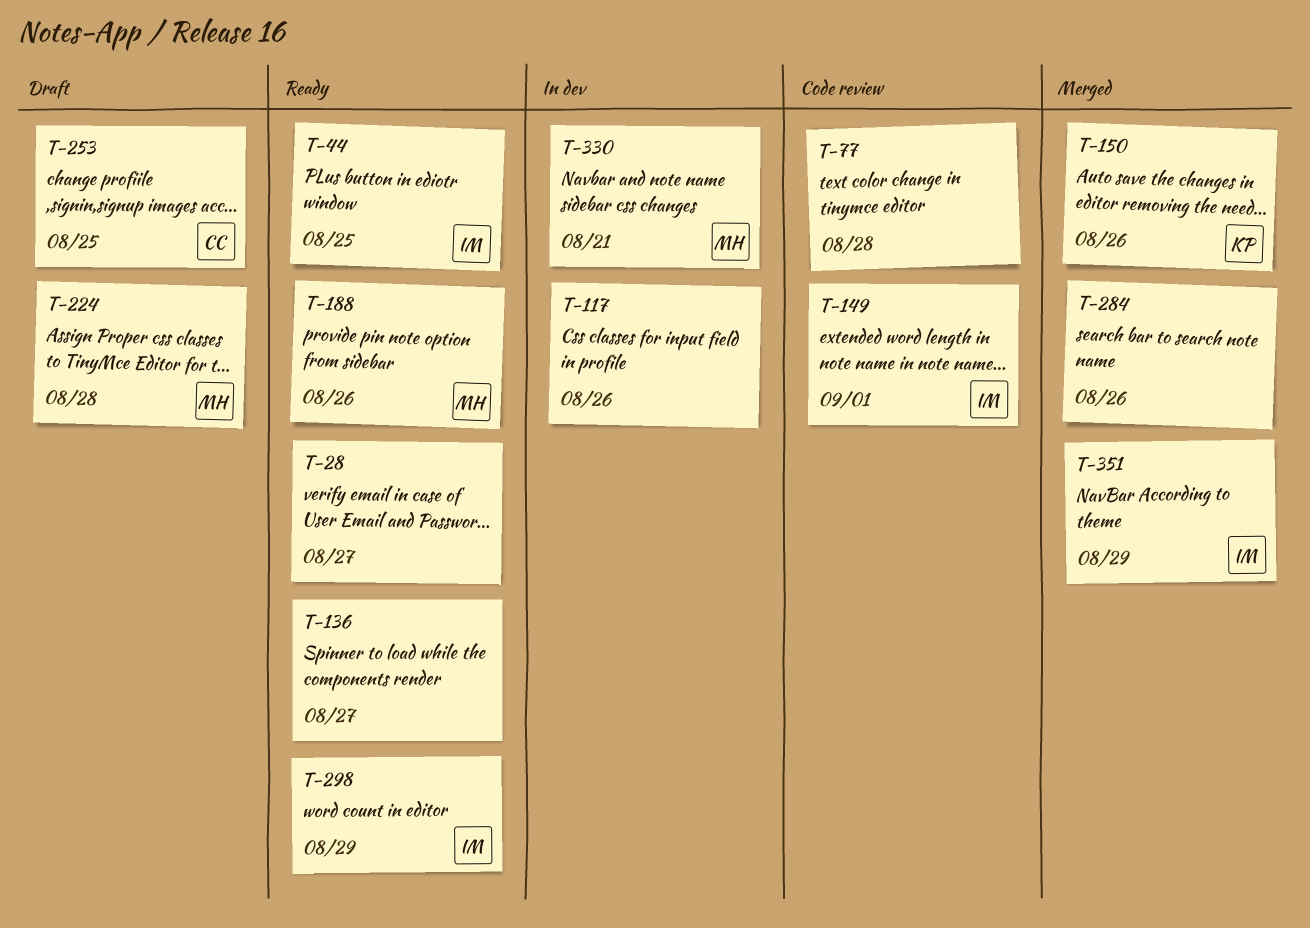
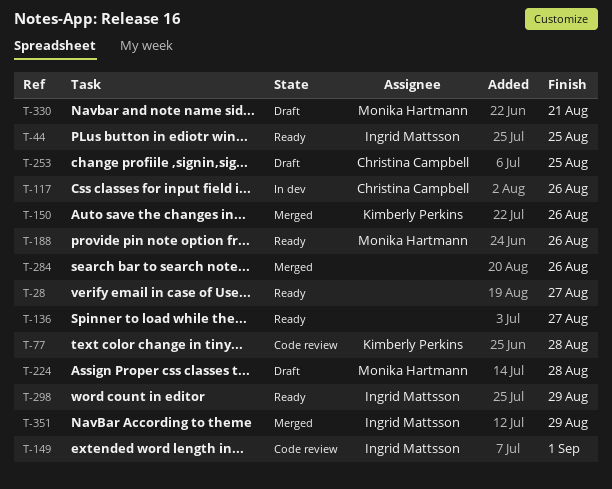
T-77, owner: none -> Kimberly Perkins
T-117, owner: none -> Christina Campbell
T-330, status: In dev -> Draft

